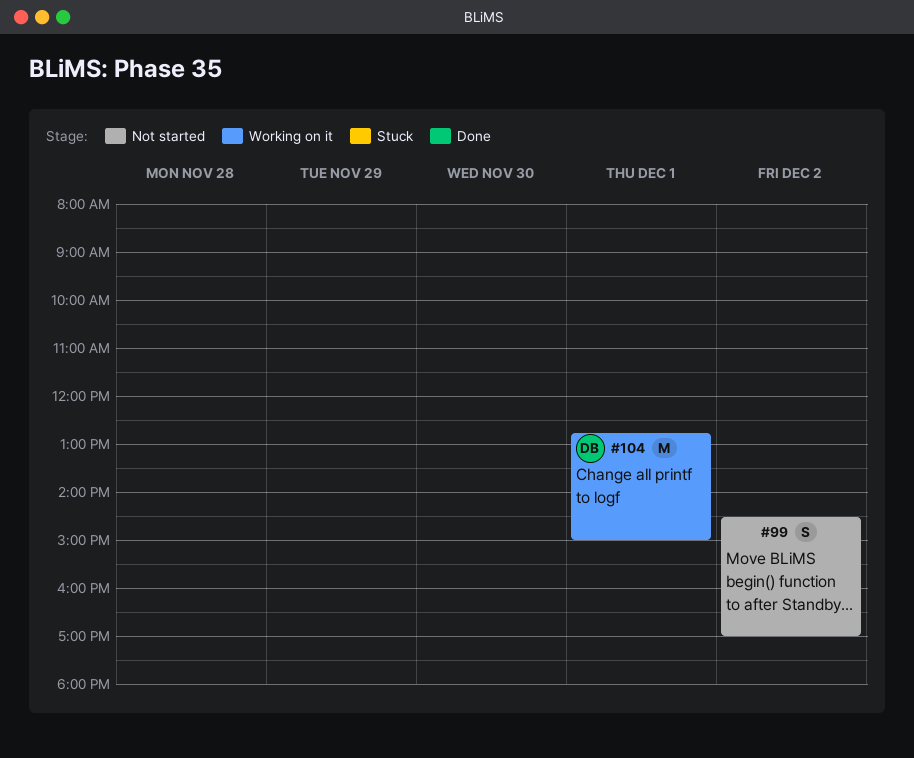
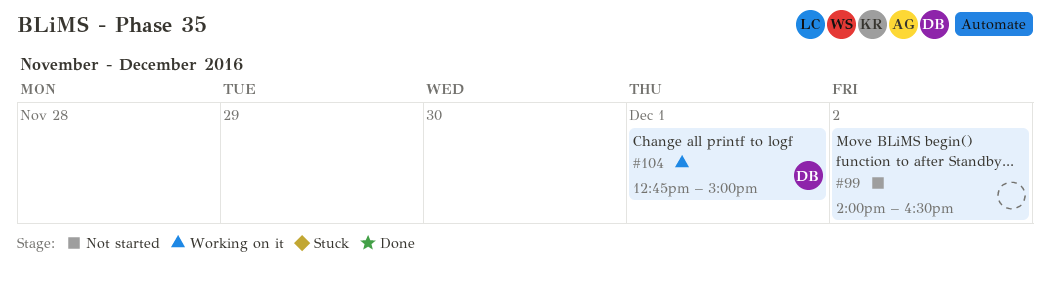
#99, begins: 14:30 -> 14:00
#99, ends: 17:00 -> 16:30

